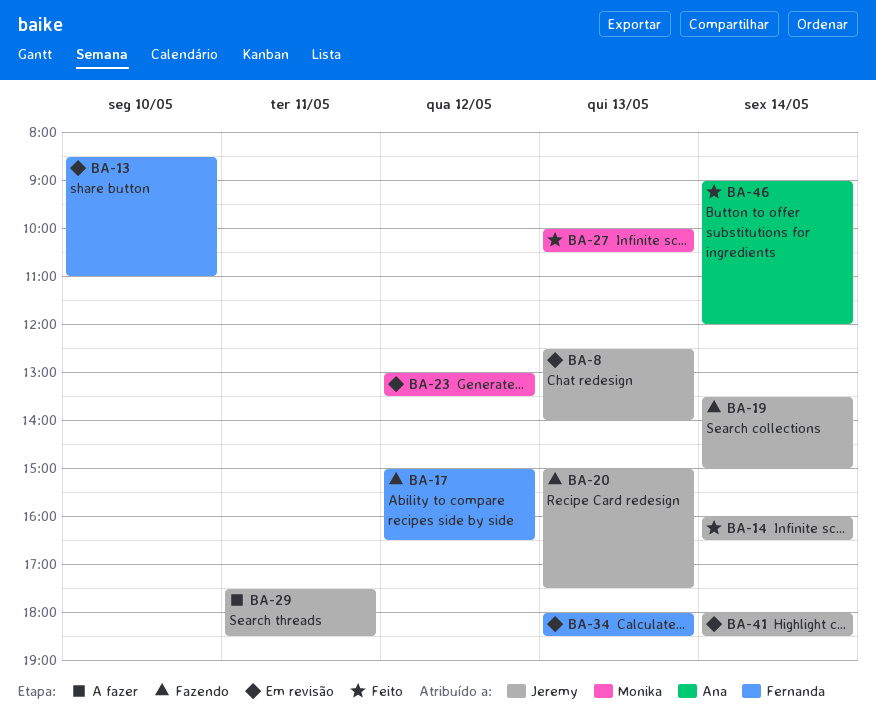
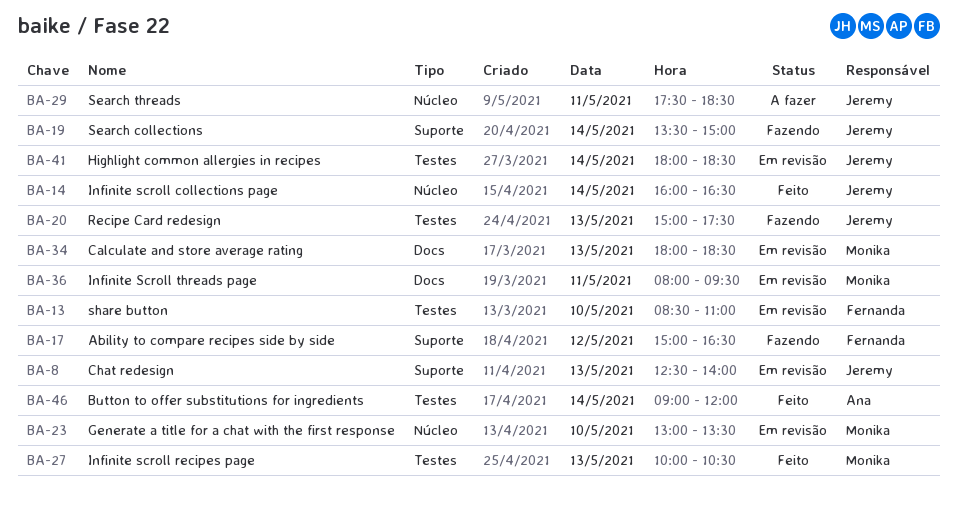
BA-23, day: May 12 -> May 10
BA-34, owner: Fernanda -> Monika
BA-36: none -> present

